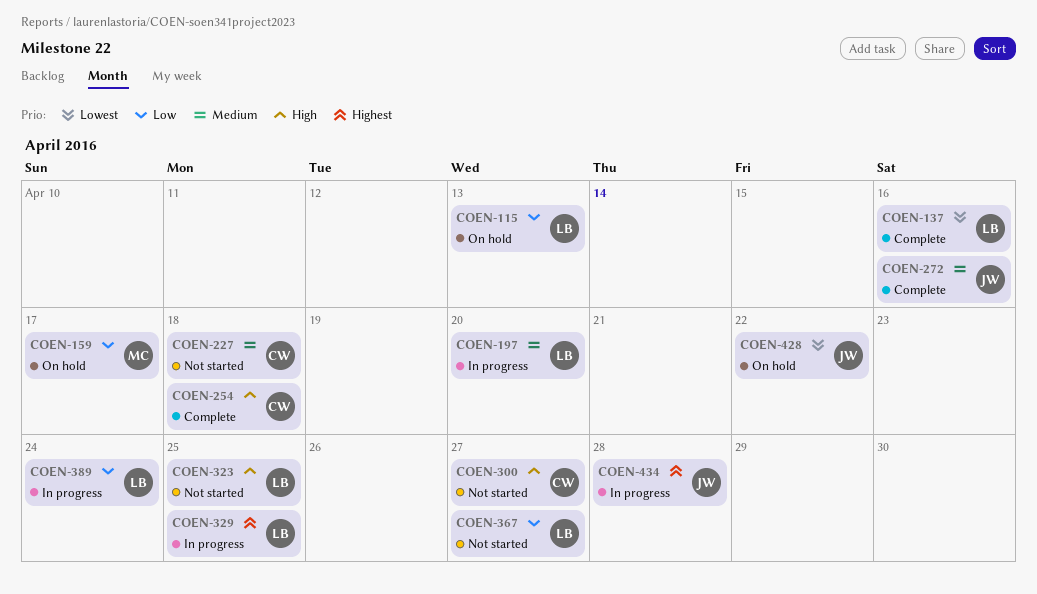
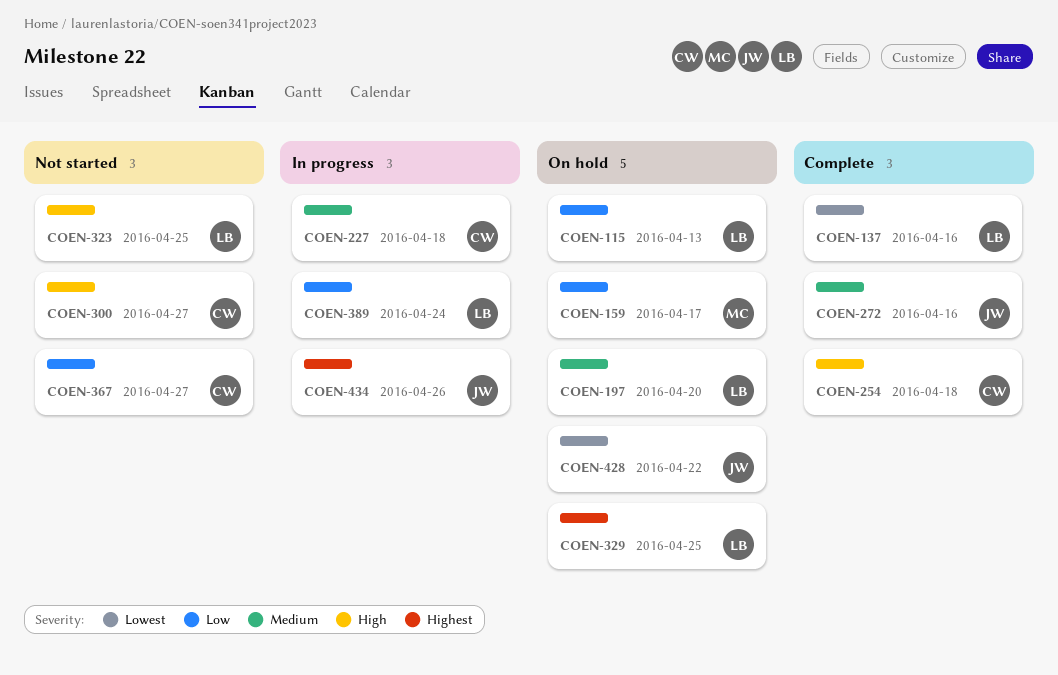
COEN-197, status: In progress -> On hold
COEN-227, status: Not started -> In progress
COEN-329, status: In progress -> On hold
COEN-367, owner: LB -> CW
COEN-434, due: Apr 28 -> Apr 26

